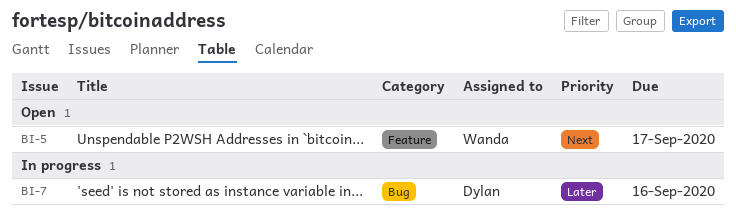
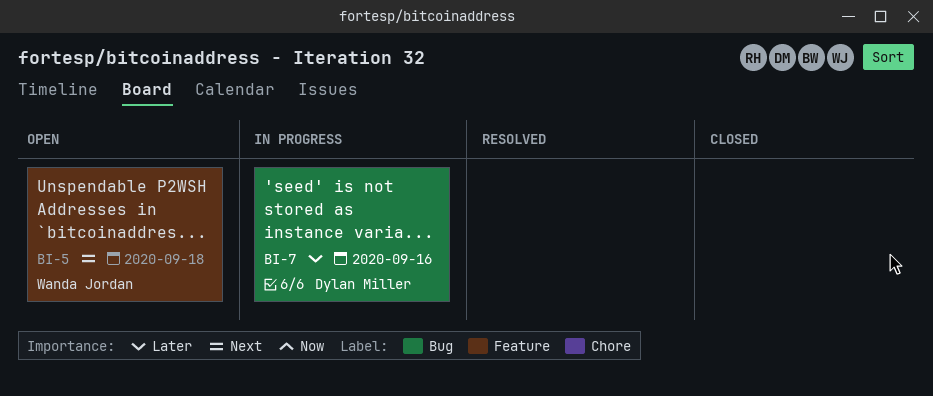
BI-5, due: Sep 17 -> Sep 18

